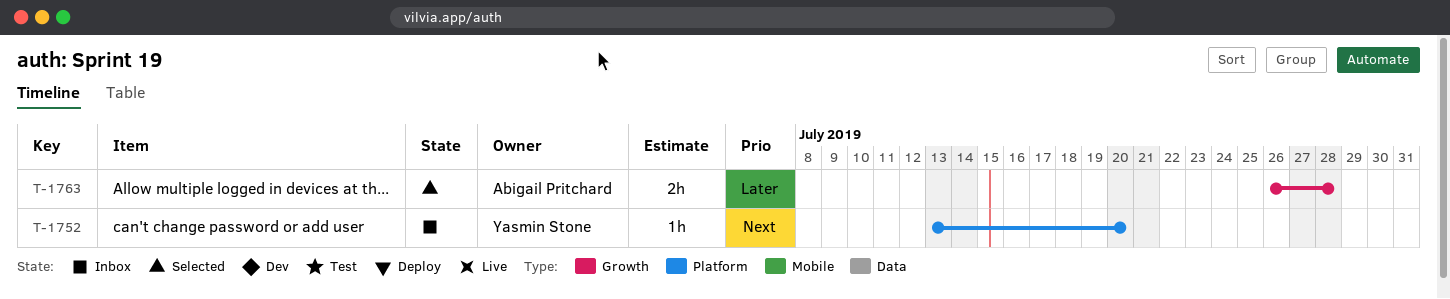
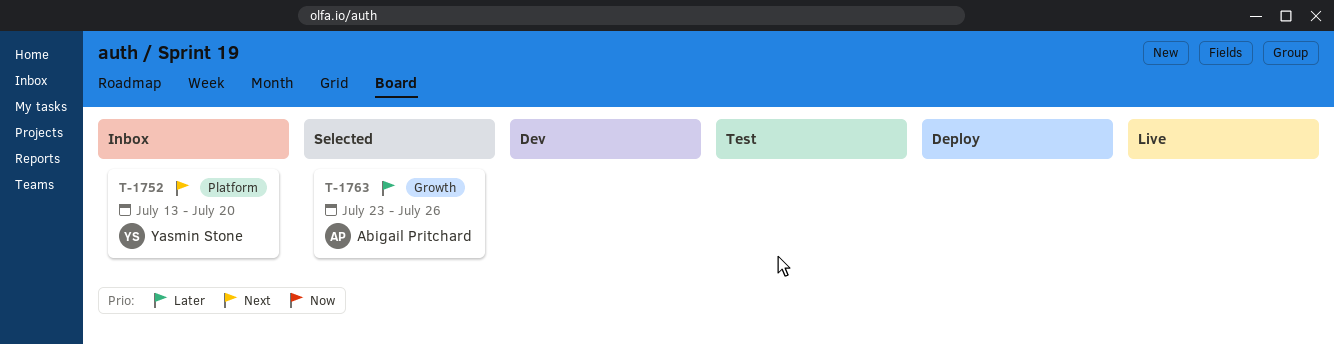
T-1763, start: Jul 26 -> Jul 23
T-1763, due: Jul 28 -> Jul 26

